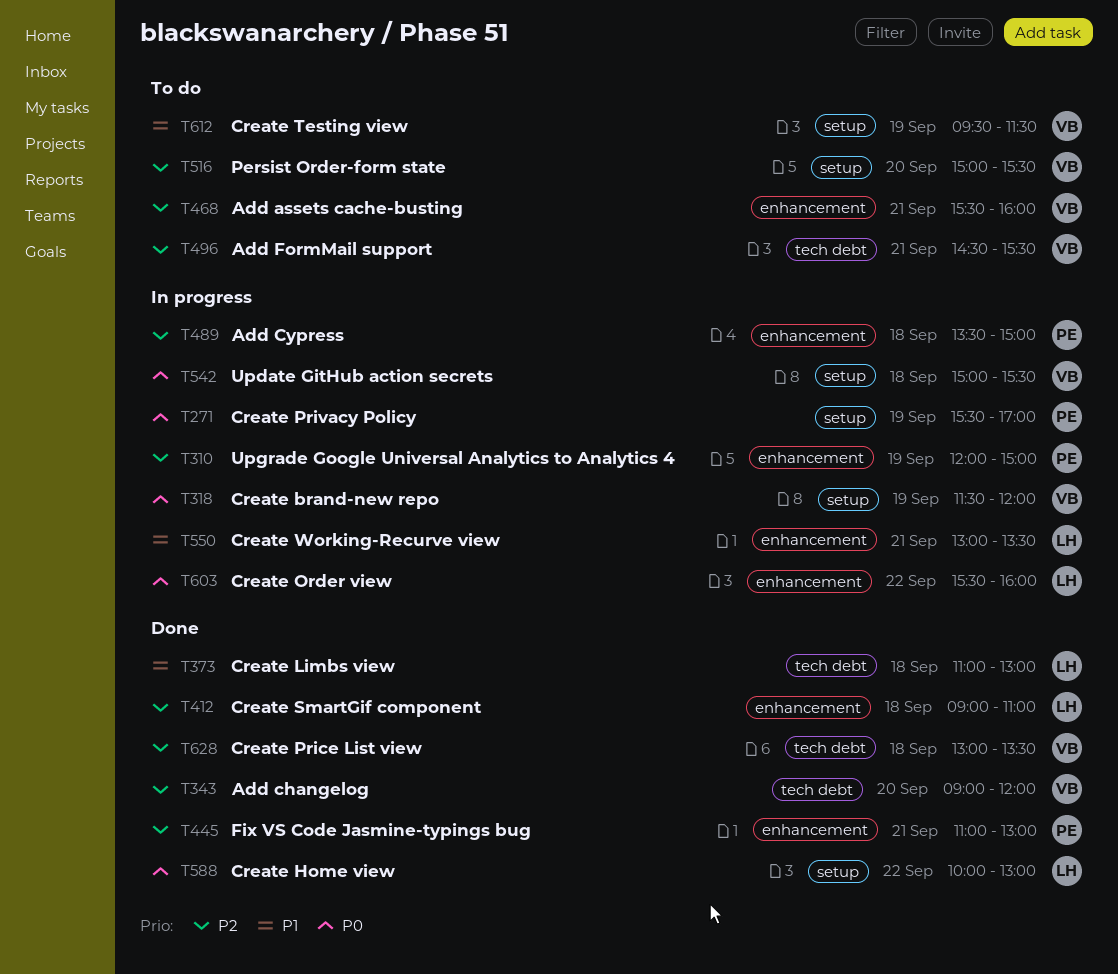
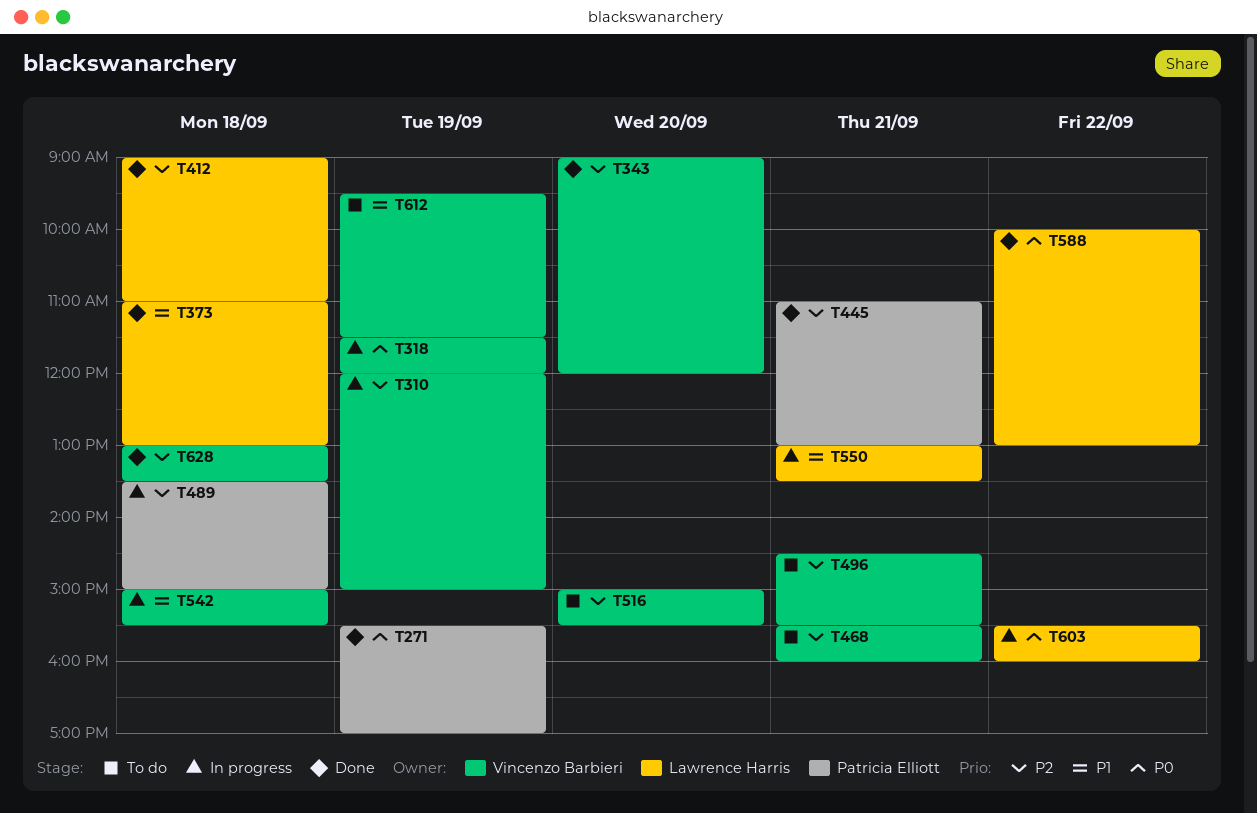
T271, status: In progress -> Done
T310, owner: Patricia Elliott -> Vincenzo Barbieri
T542, priority: P0 -> P1

